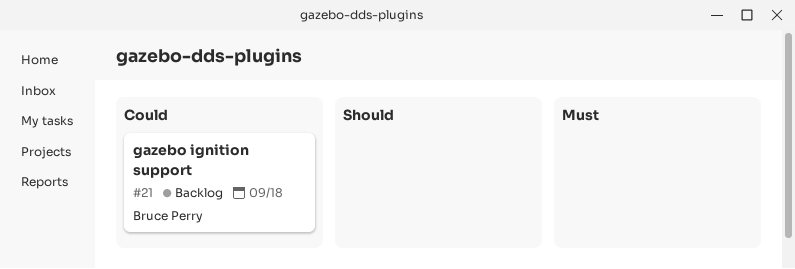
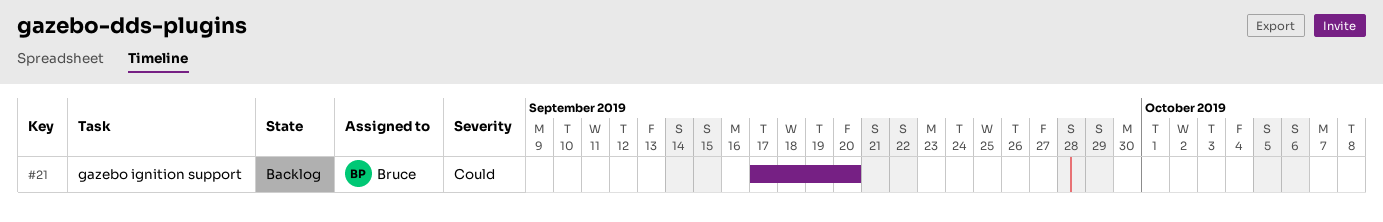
#21, due: Sep 18 -> Sep 20

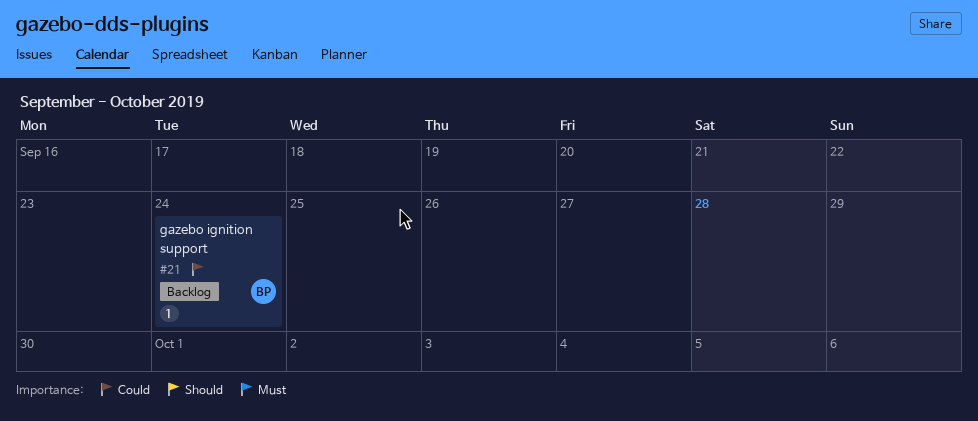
#21, due: Sep 20 -> Sep 24

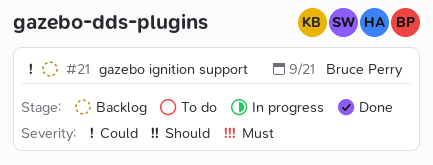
#21, due: Sep 24 -> Sep 21

